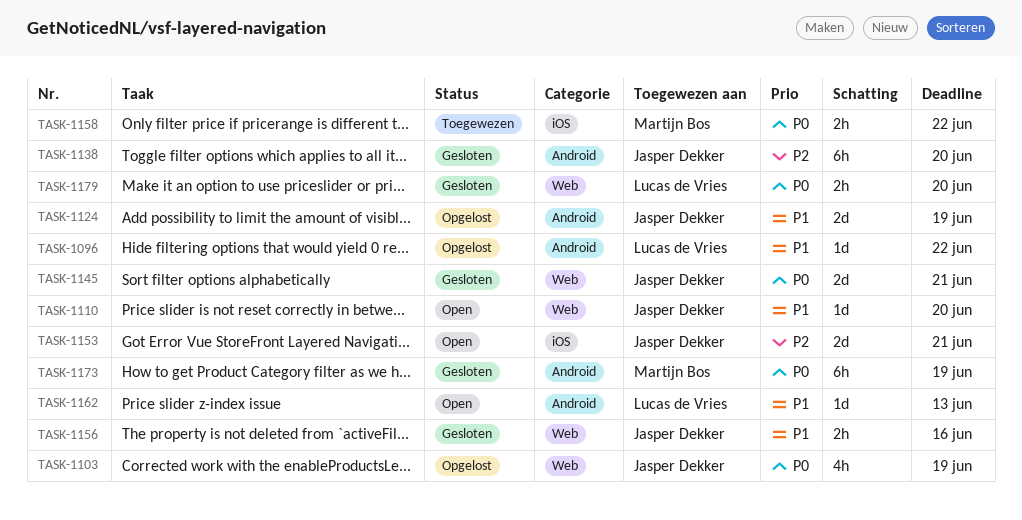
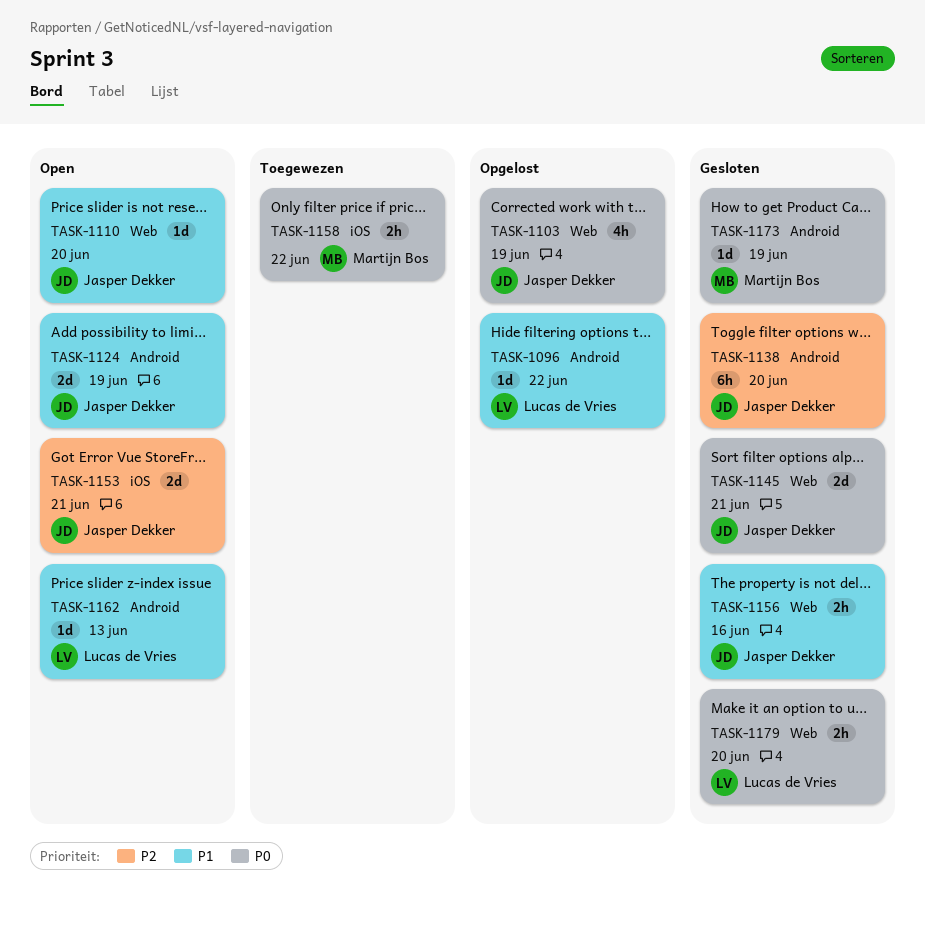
TASK-1124, status: Opgelost -> Open
TASK-1173, estimate: 6h -> 1d

